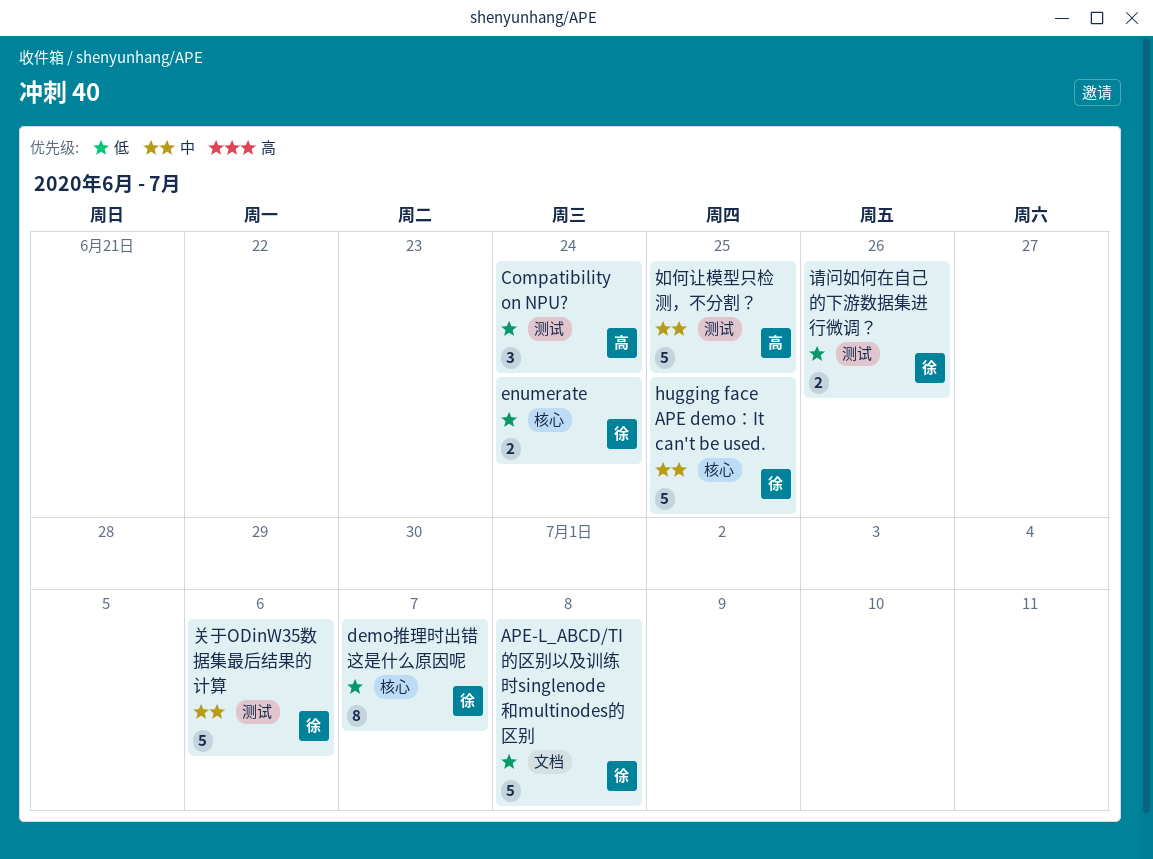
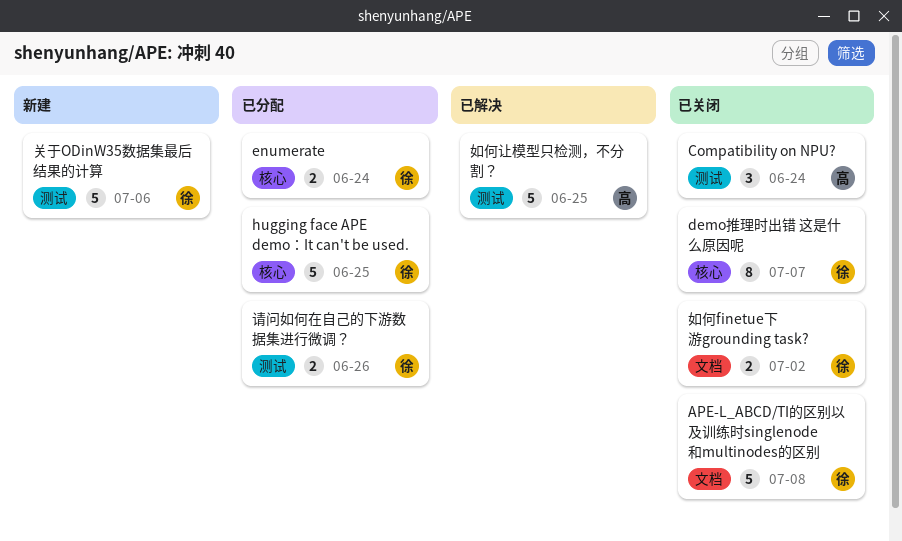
如何finetue下游grounding task?: none -> present

